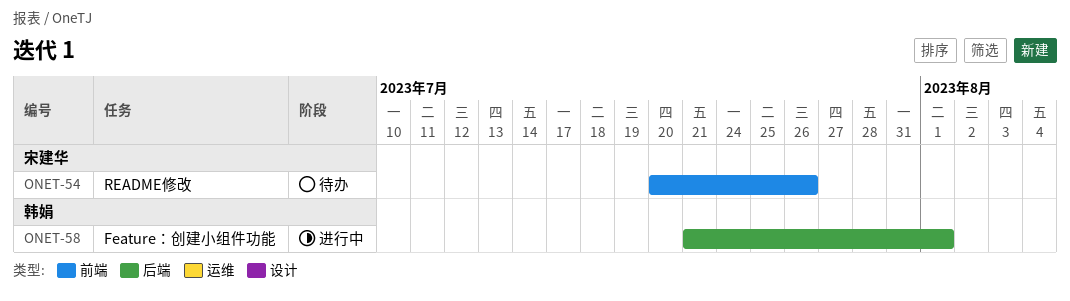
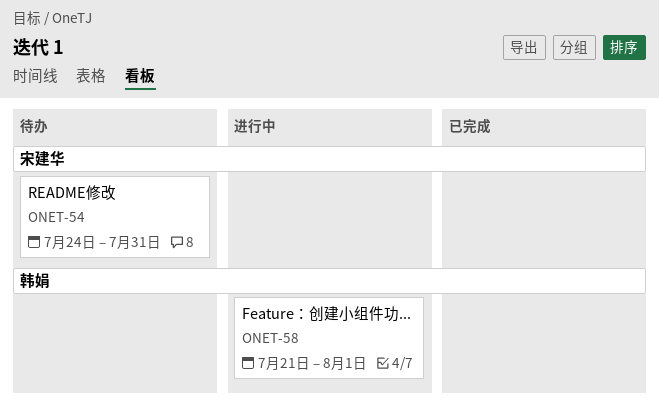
ONET-54, start: Jul 20 -> Jul 24
ONET-54, due: Jul 26 -> Jul 31

